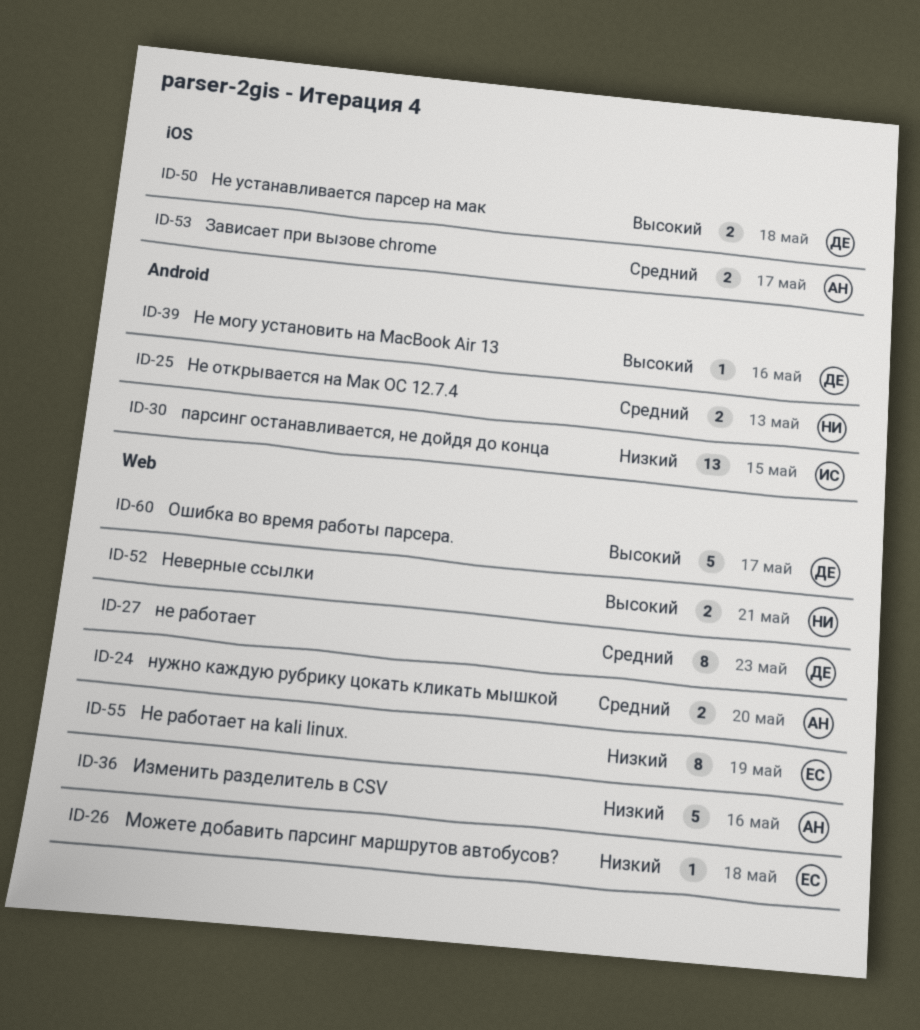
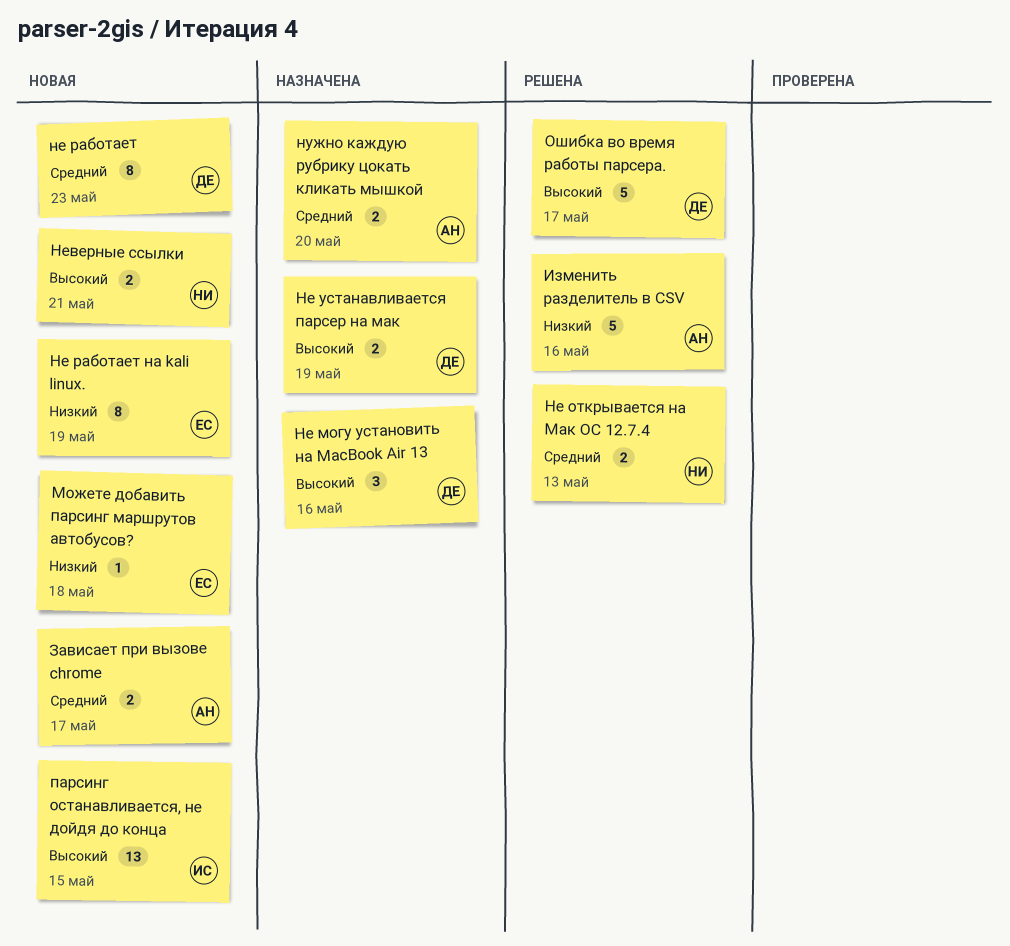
Не могу установить на MacBook Air 13, estimate: 1 -> 3
Не устанавливается парсер на мак, due: May 18 -> May 19
парсинг останавливается, не дойдя до конца, priority: Низкий -> Высокий

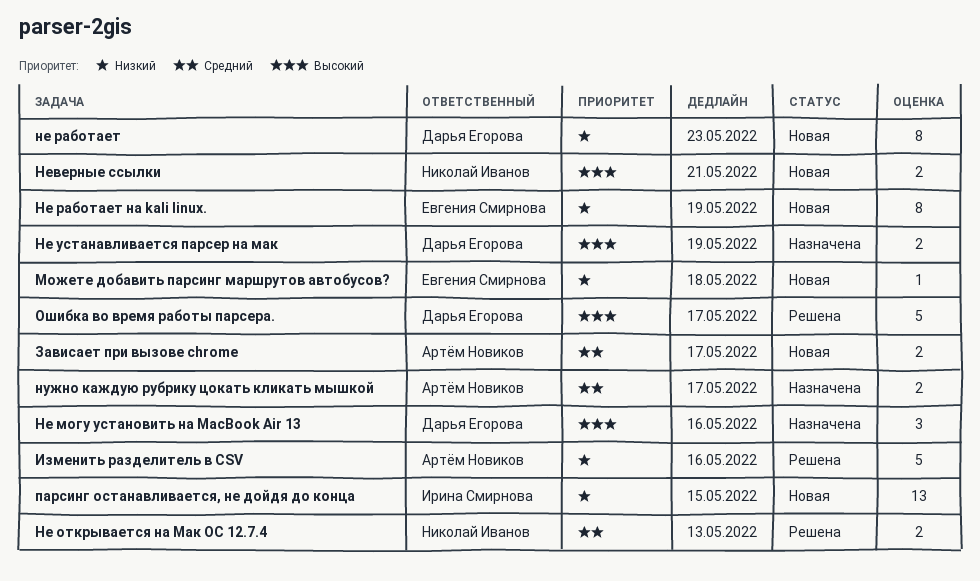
не работает, priority: Средний -> Низкий
нужно каждую рубрику цокать кликать мышкой, due: May 20 -> May 17
парсинг останавливается, не дойдя до конца, priority: Высокий -> Низкий

